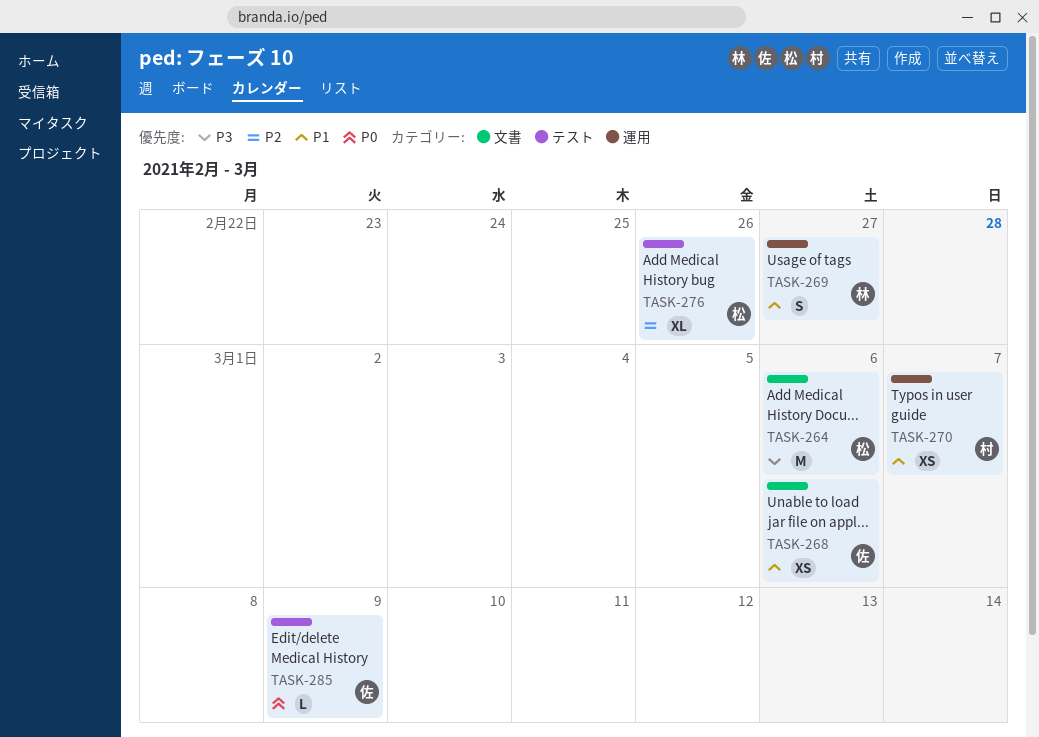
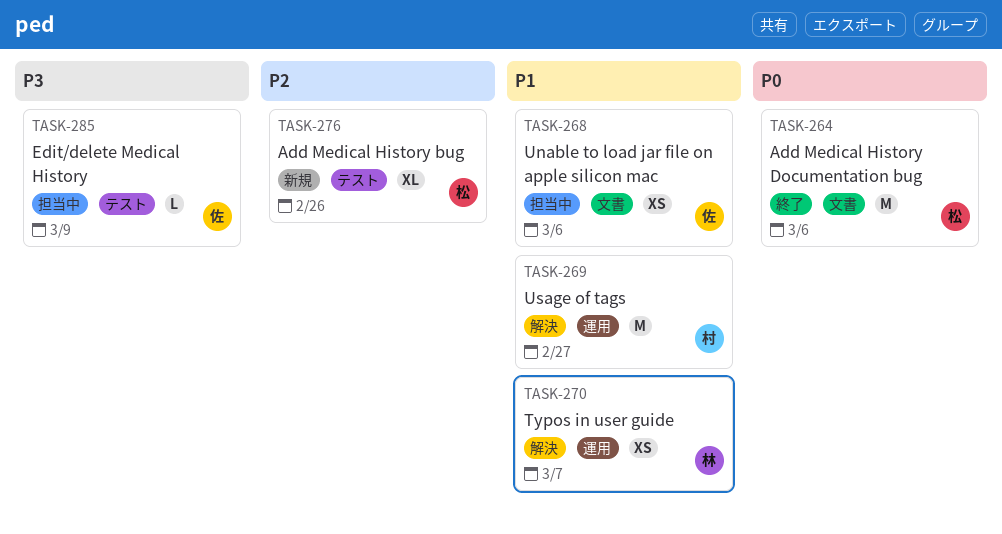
TASK-264, priority: P3 -> P0
TASK-269, owner: 林 -> 村
TASK-269, estimate: S -> M
TASK-270, owner: 村 -> 林
TASK-285, priority: P0 -> P3

